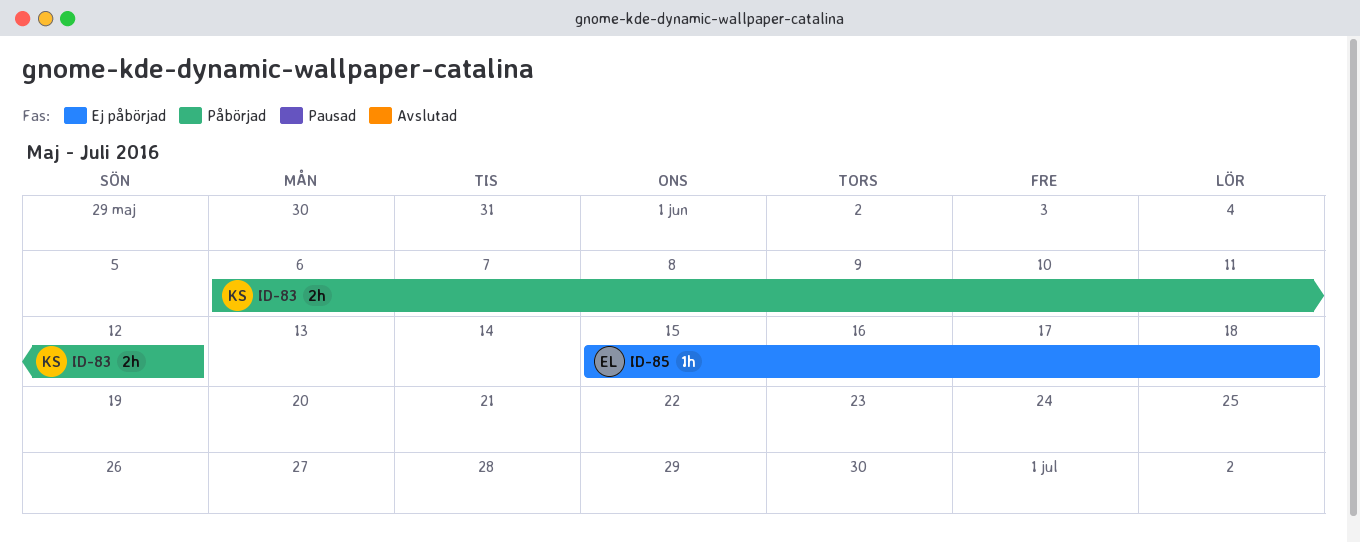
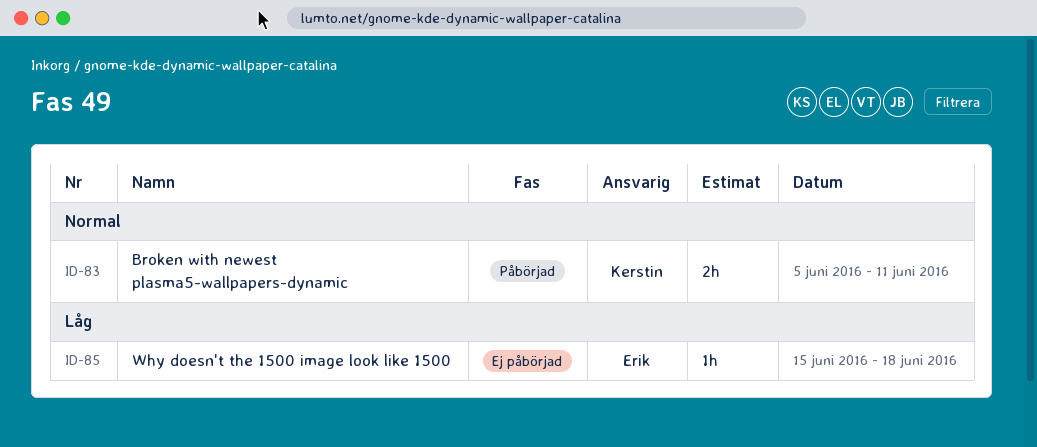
ID-83, start: Jun 6 -> Jun 5
ID-83, due: Jun 12 -> Jun 11

